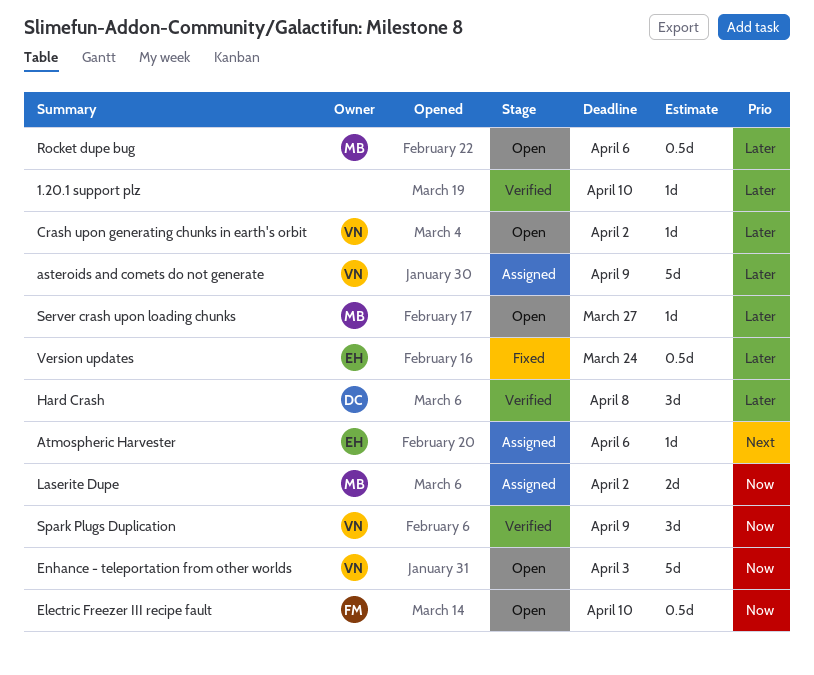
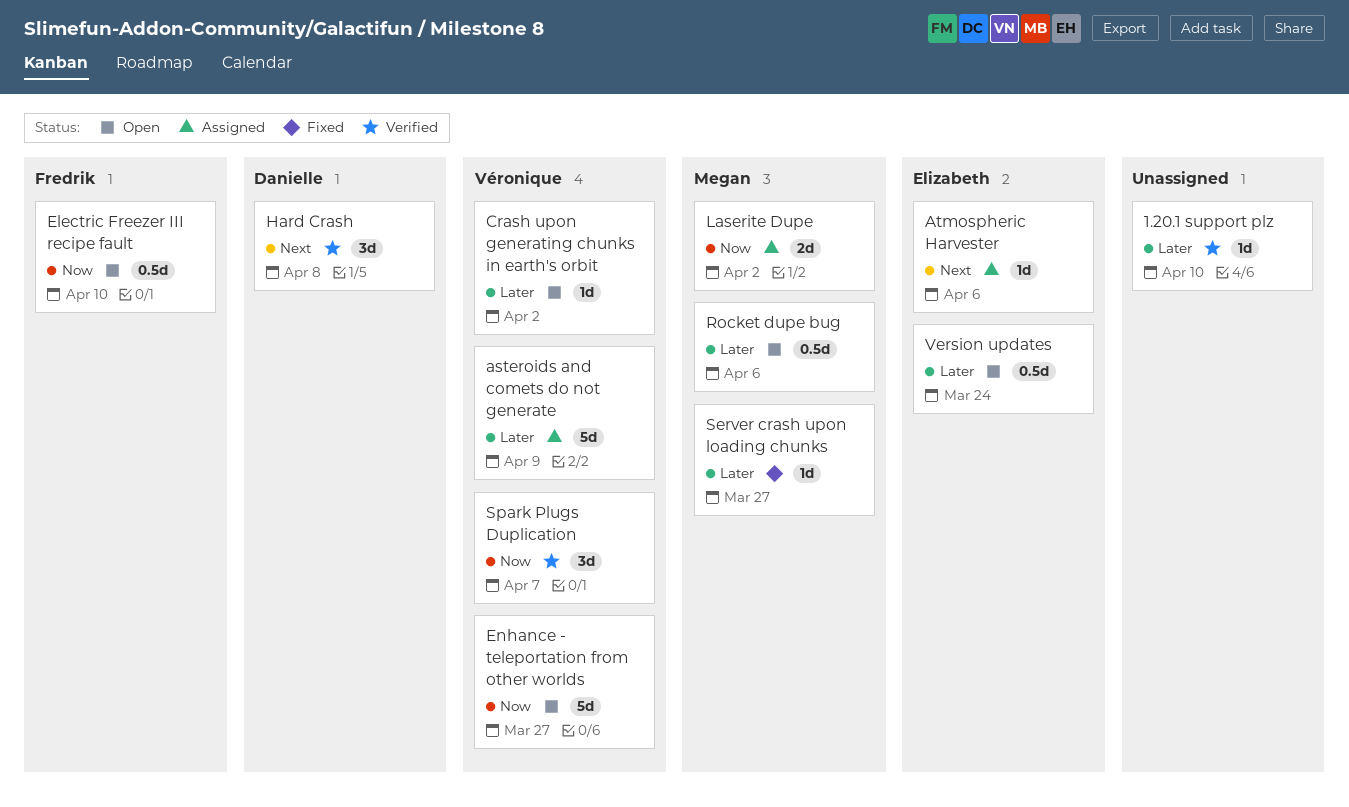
Enhance - teleportation from other worlds, due: Apr 3 -> Mar 27
Hard Crash, priority: Later -> Next
Server crash upon loading chunks, status: Open -> Fixed
Spark Plugs Duplication, due: Apr 9 -> Apr 7
Version updates, status: Fixed -> Open

